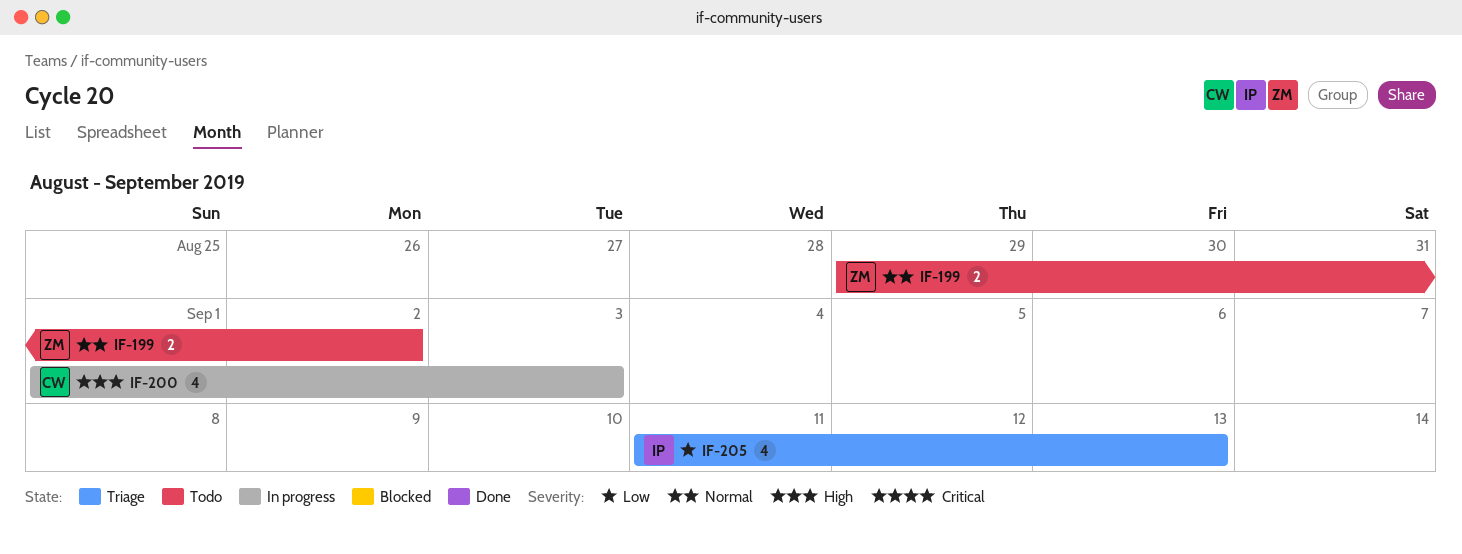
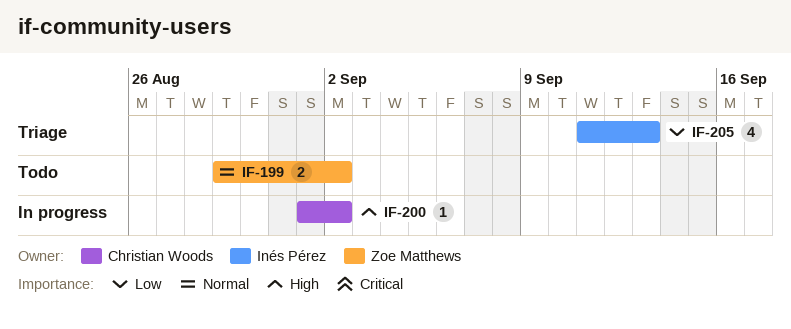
IF-200, estimate: 4 -> 1
IF-200, due: Sep 3 -> Sep 2

